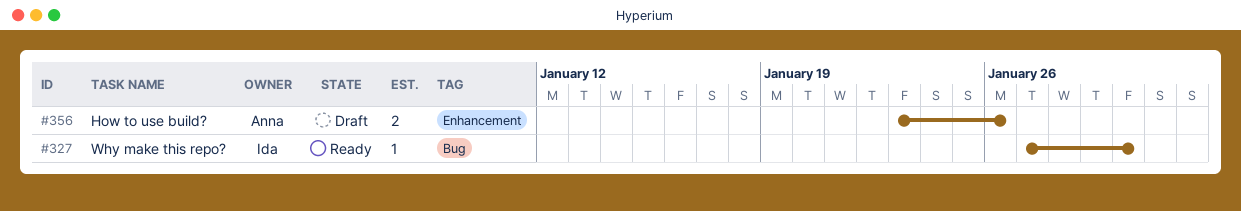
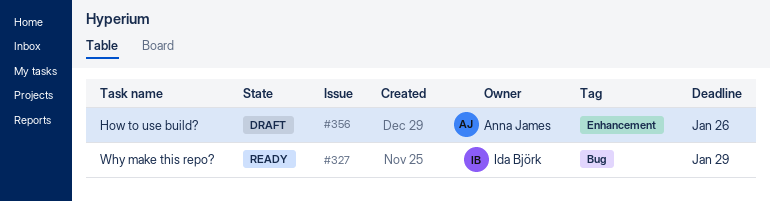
#327, due: Jan 30 -> Jan 29

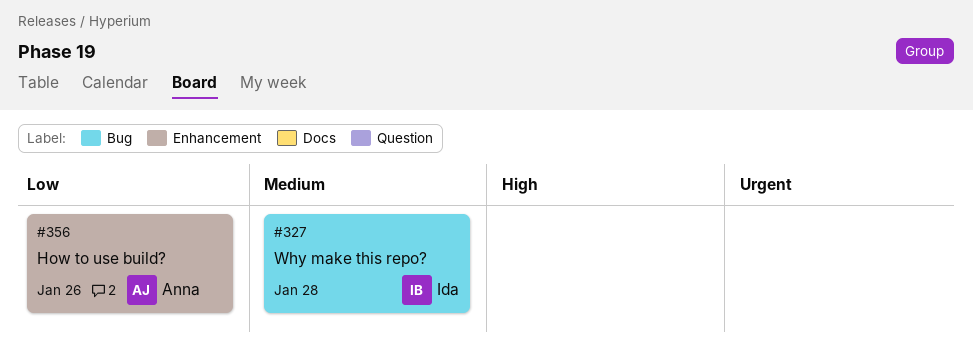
#327, due: Jan 29 -> Jan 28

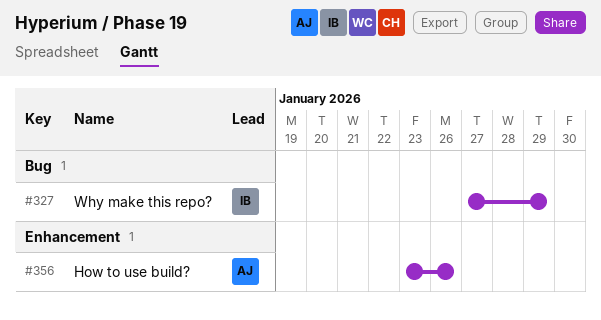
#327, due: Jan 28 -> Jan 29

